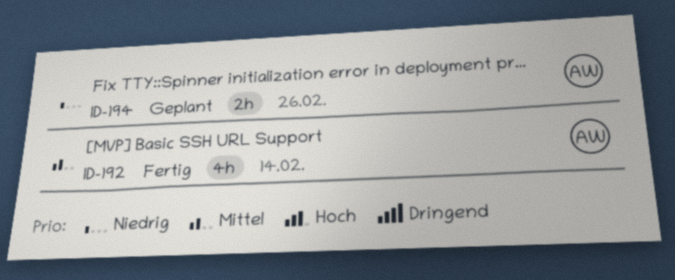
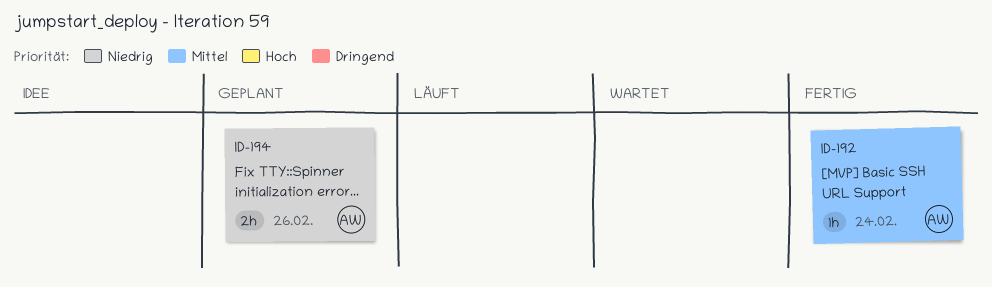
ID-192, estimate: 4h -> 1h
ID-192, due: Feb 14 -> Feb 24

